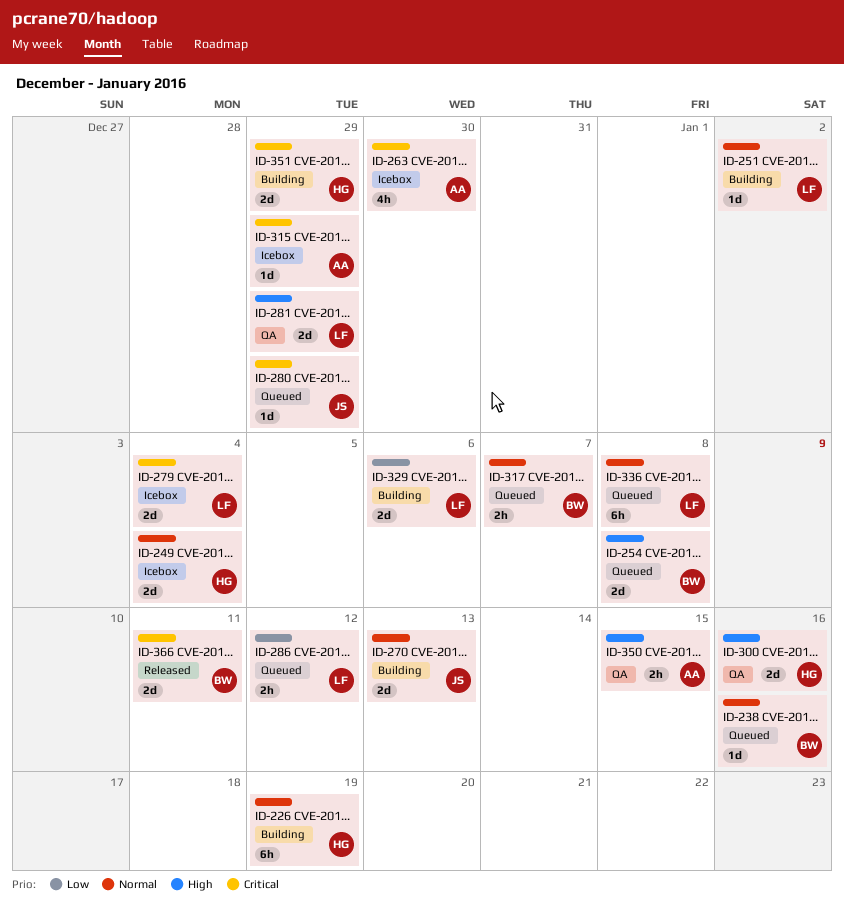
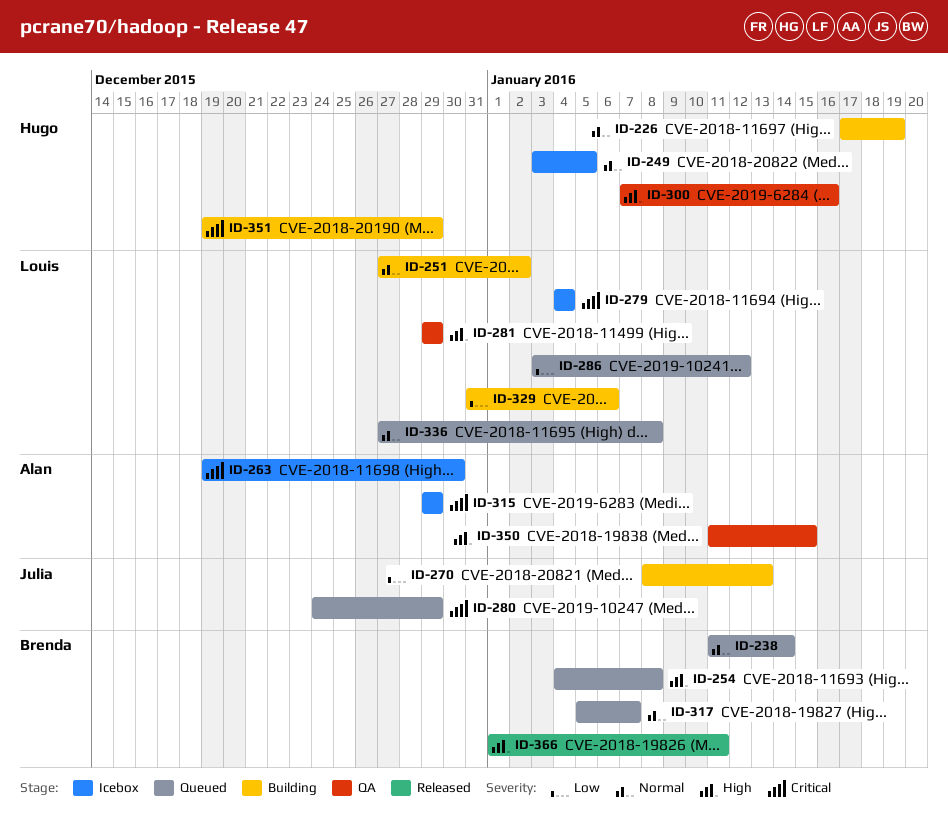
ID-238, due: Jan 16 -> Jan 14
ID-249, due: Jan 4 -> Jan 5
ID-270, priority: Normal -> Low
ID-366, priority: Critical -> High

